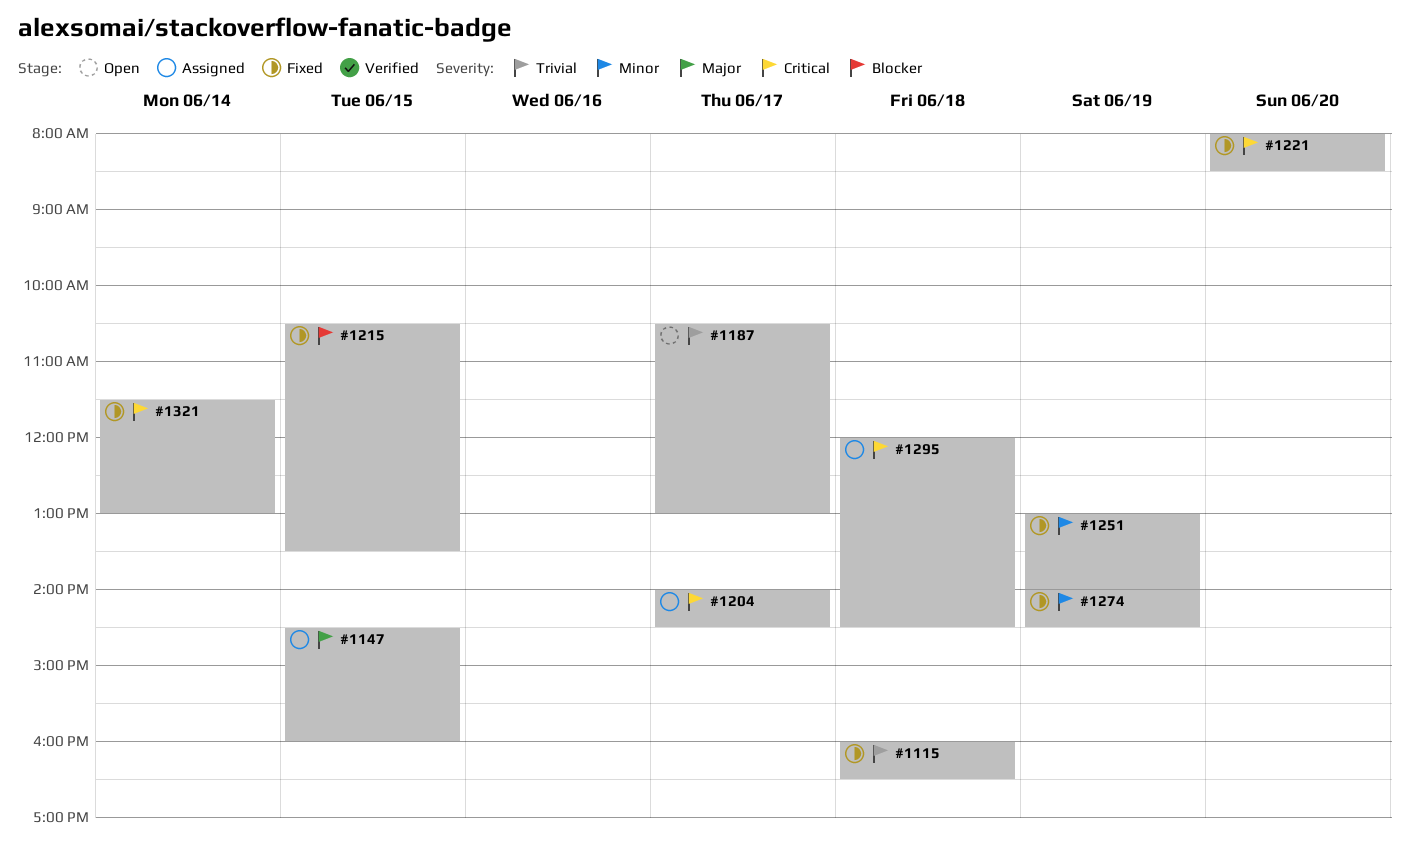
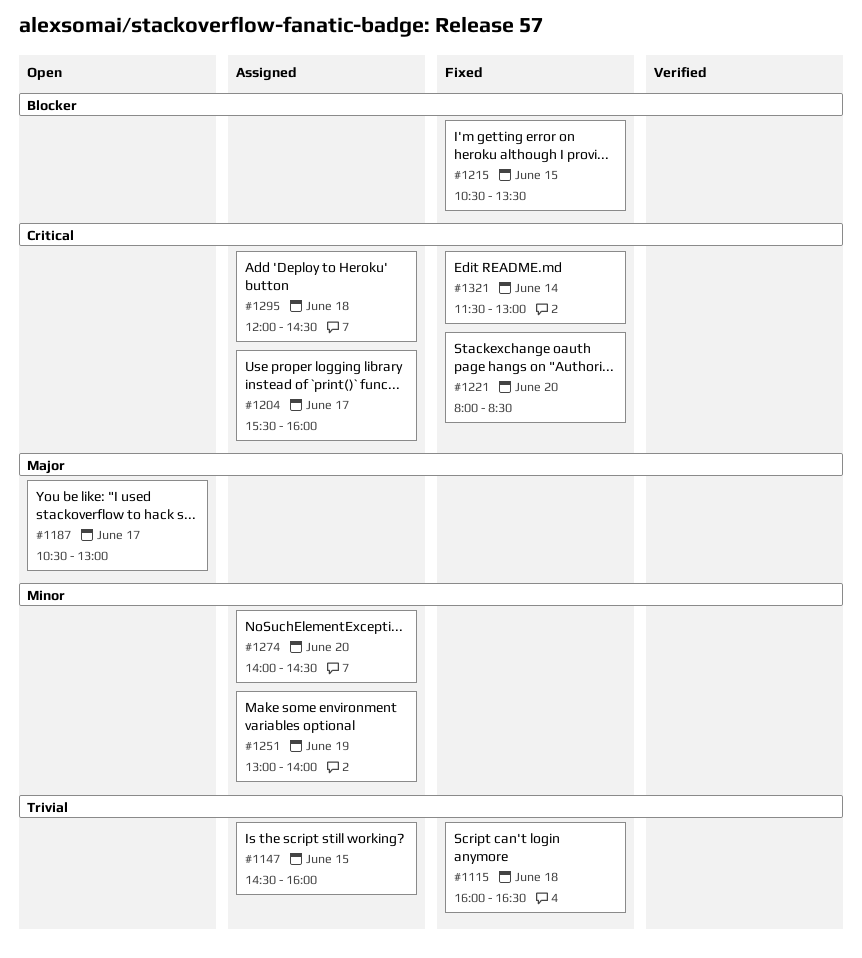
#1147, priority: Major -> Trivial
#1187, priority: Trivial -> Major
#1204, begins: 14:00 -> 15:30
#1204, ends: 14:30 -> 16:00
#1251, status: Fixed -> Assigned
#1274, status: Fixed -> Assigned
#1274, day: Jun 19 -> Jun 20

